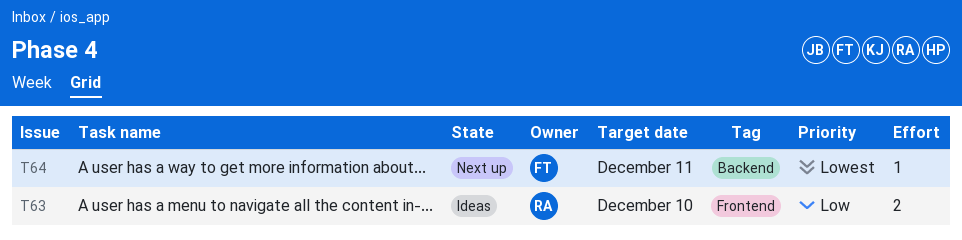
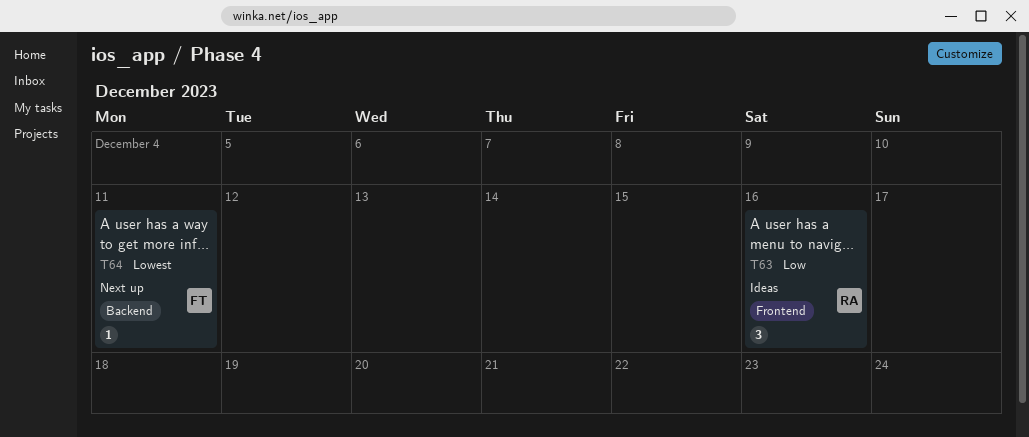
T63, estimate: 2 -> 3
T63, due: Dec 10 -> Dec 16

